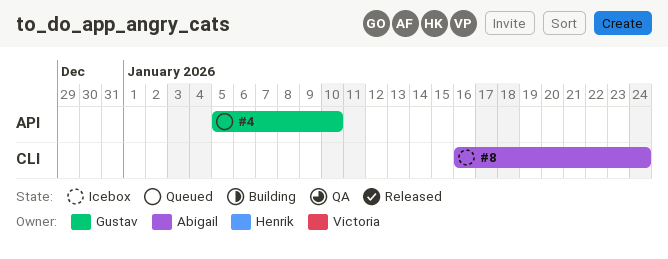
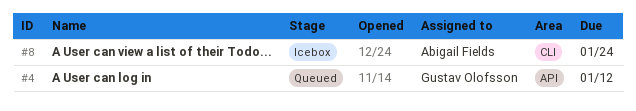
#4, due: Jan 10 -> Jan 12

